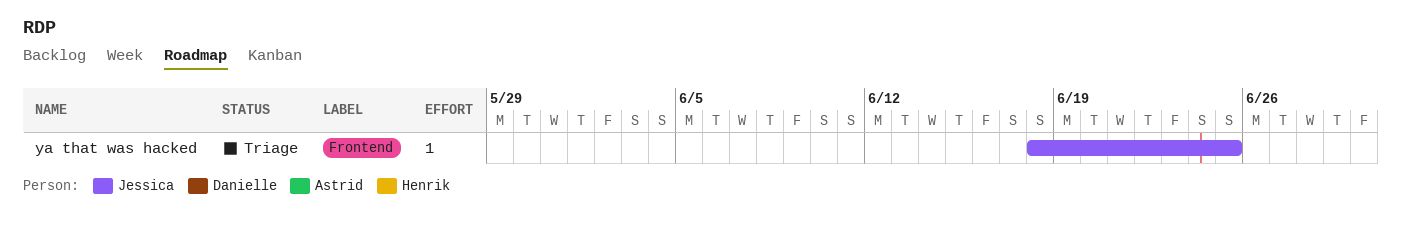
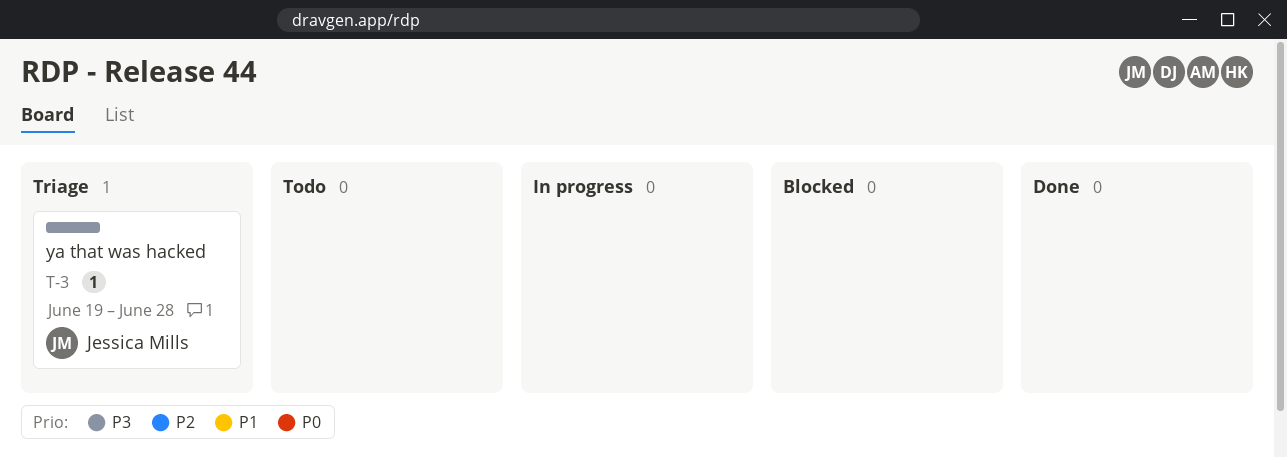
ya that was hacked, start: Jun 18 -> Jun 19
ya that was hacked, due: Jun 25 -> Jun 28

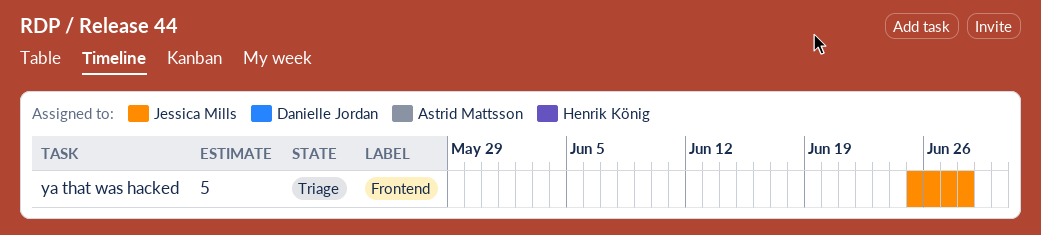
ya that was hacked, estimate: 1 -> 5
ya that was hacked, start: Jun 19 -> Jun 25

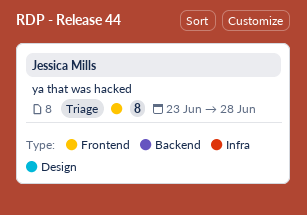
ya that was hacked, estimate: 5 -> 8
ya that was hacked, start: Jun 25 -> Jun 23

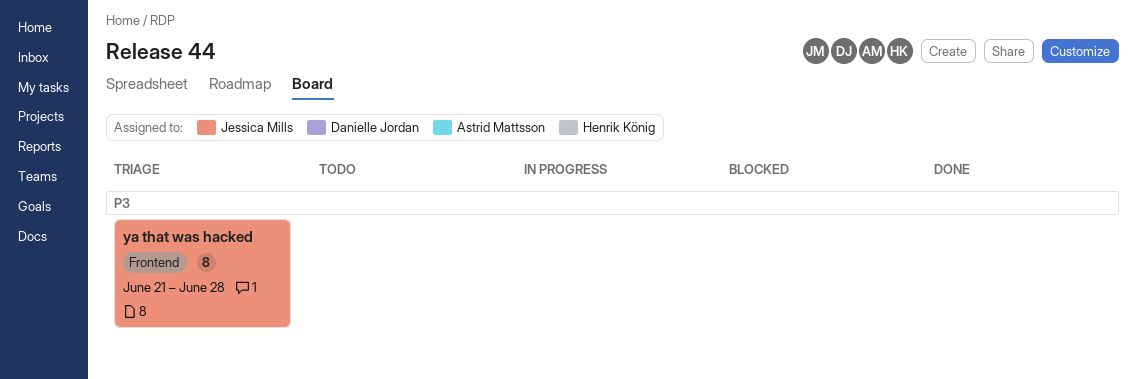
ya that was hacked, start: Jun 23 -> Jun 21

